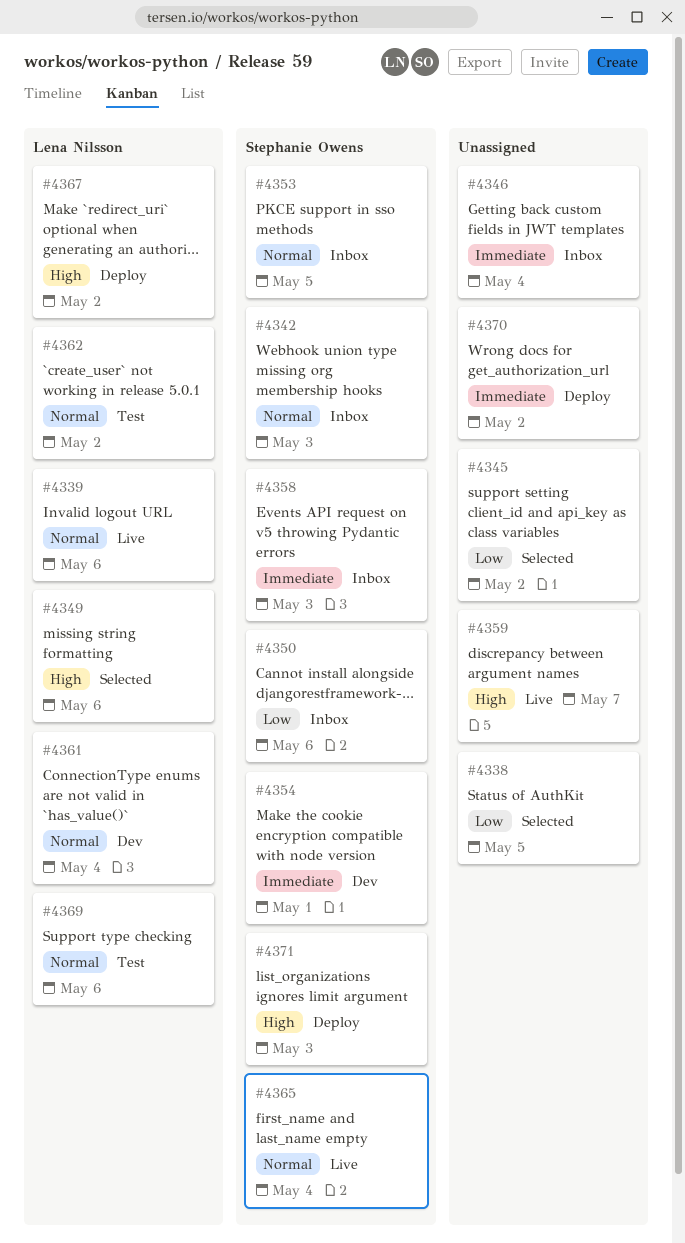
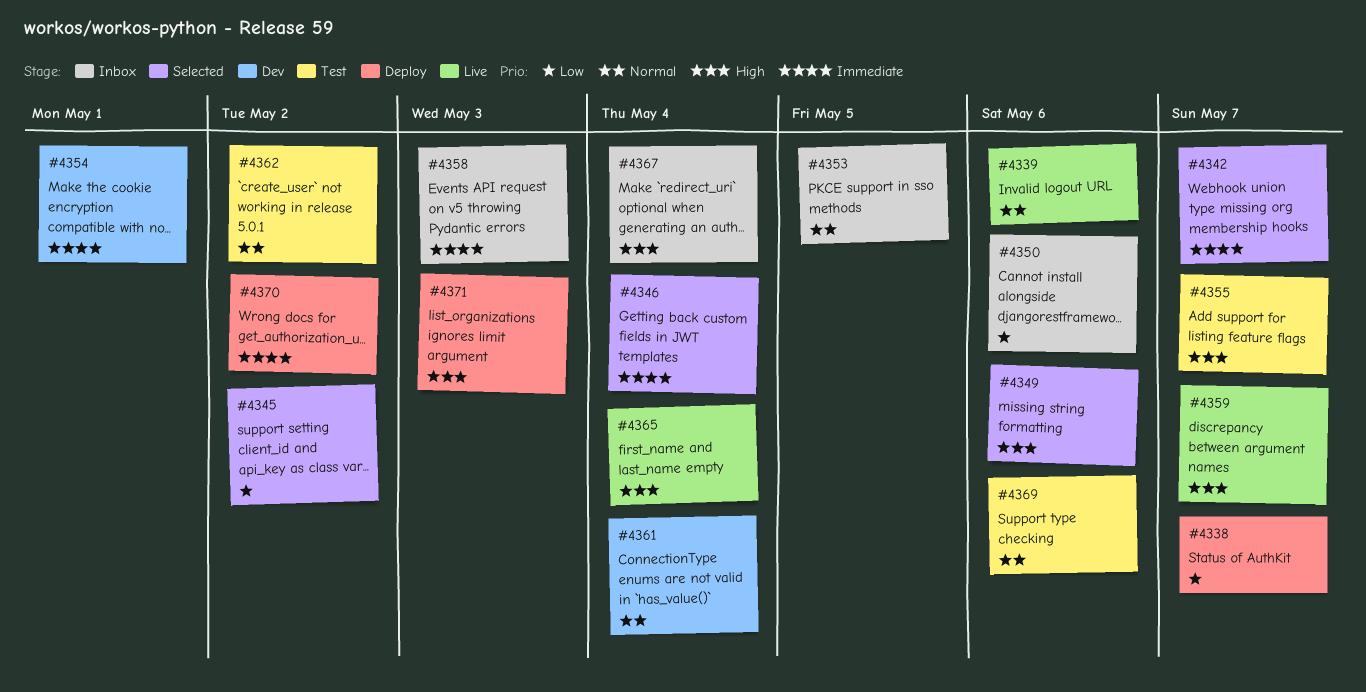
#4338, status: Selected -> Deploy
#4338, due: May 5 -> May 7
#4342, status: Inbox -> Selected
#4342, priority: Normal -> Immediate
#4342, due: May 3 -> May 7
#4346, status: Inbox -> Selected
#4355: none -> present
#4365, priority: Normal -> High
#4367, status: Deploy -> Inbox
#4367, due: May 2 -> May 4

